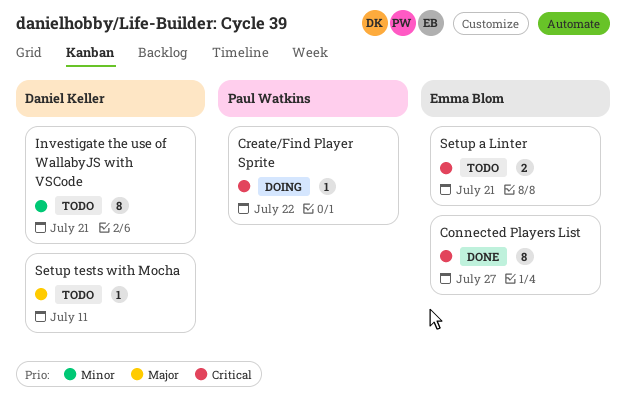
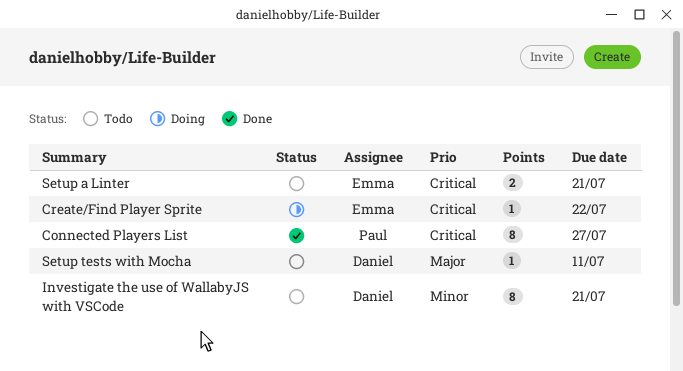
Connected Players List, owner: Emma Blom -> Paul Watkins
Create/Find Player Sprite, owner: Paul Watkins -> Emma Blom

